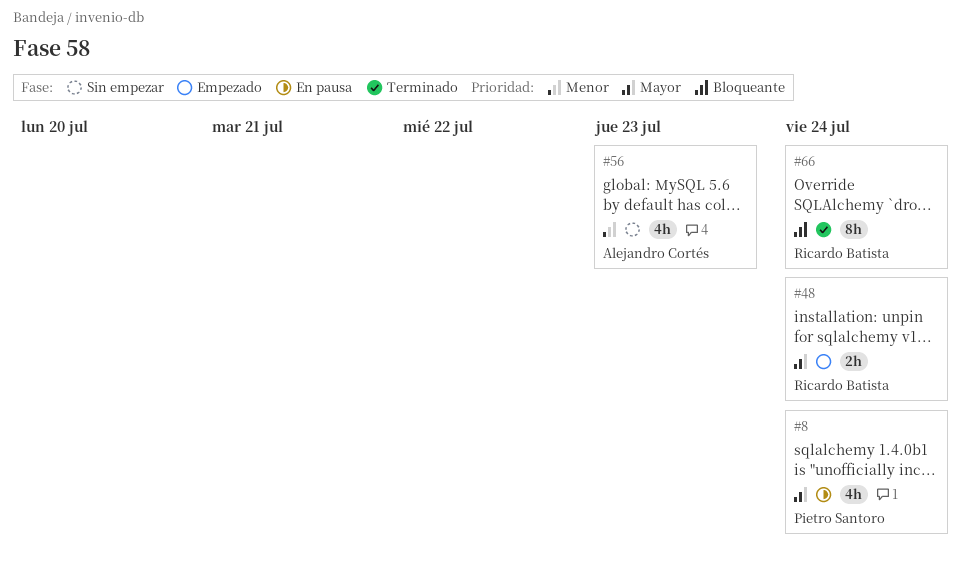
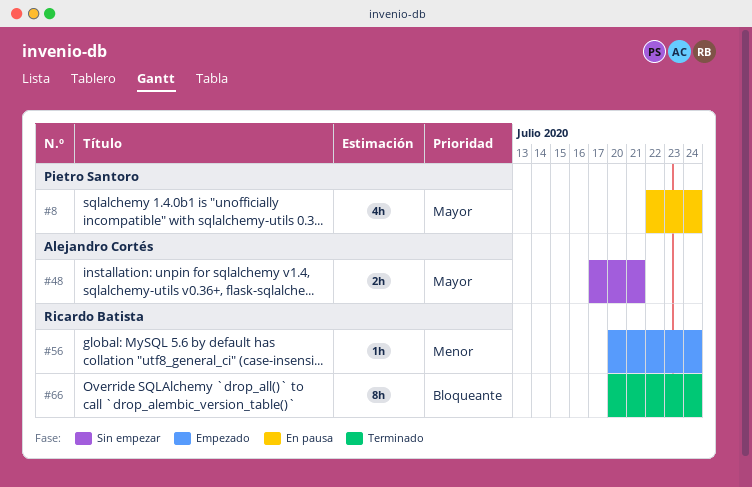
#48, status: Empezado -> Sin empezar
#48, owner: Ricardo Batista -> Alejandro Cortés
#48, due: Jul 24 -> Jul 21
#56, status: Sin empezar -> Empezado
#56, owner: Alejandro Cortés -> Ricardo Batista
#56, estimate: 4h -> 1h
#56, due: Jul 23 -> Jul 24

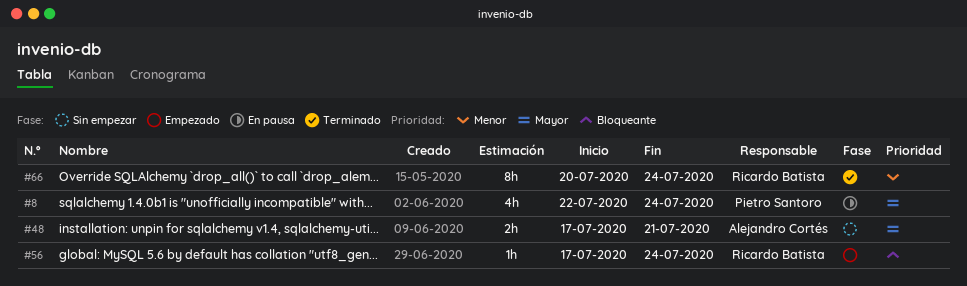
#56, priority: Menor -> Bloqueante
#56, start: Jul 20 -> Jul 17
#66, priority: Bloqueante -> Menor

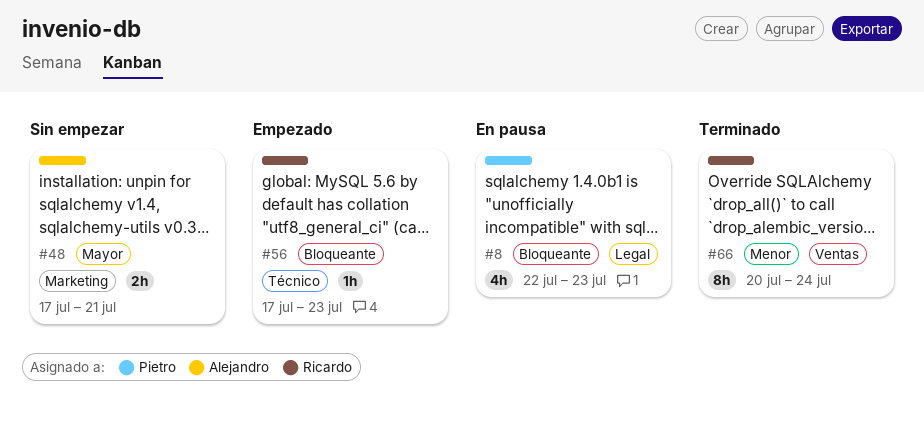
#8, priority: Mayor -> Bloqueante
#8, due: Jul 24 -> Jul 23
#56, due: Jul 24 -> Jul 23

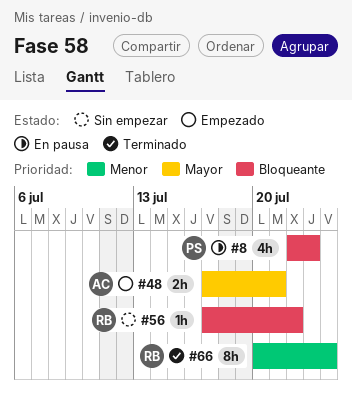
#48, status: Sin empezar -> Empezado
#56, status: Empezado -> Sin empezar
#56, due: Jul 23 -> Jul 22

